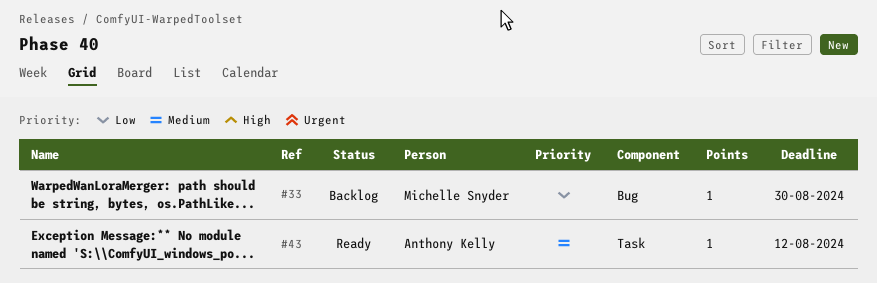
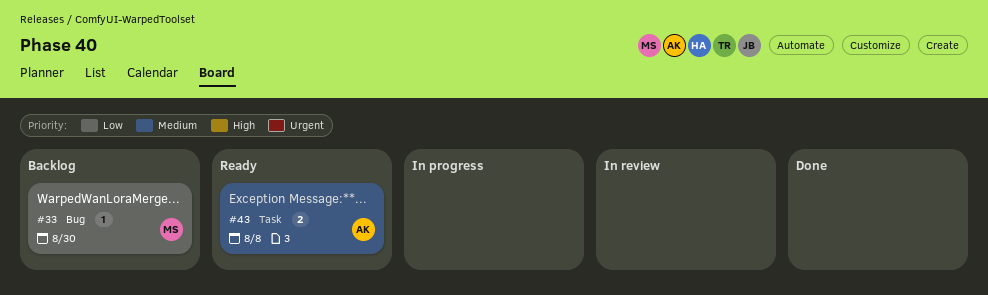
#43, estimate: 1 -> 2
#43, due: Aug 12 -> Aug 8

